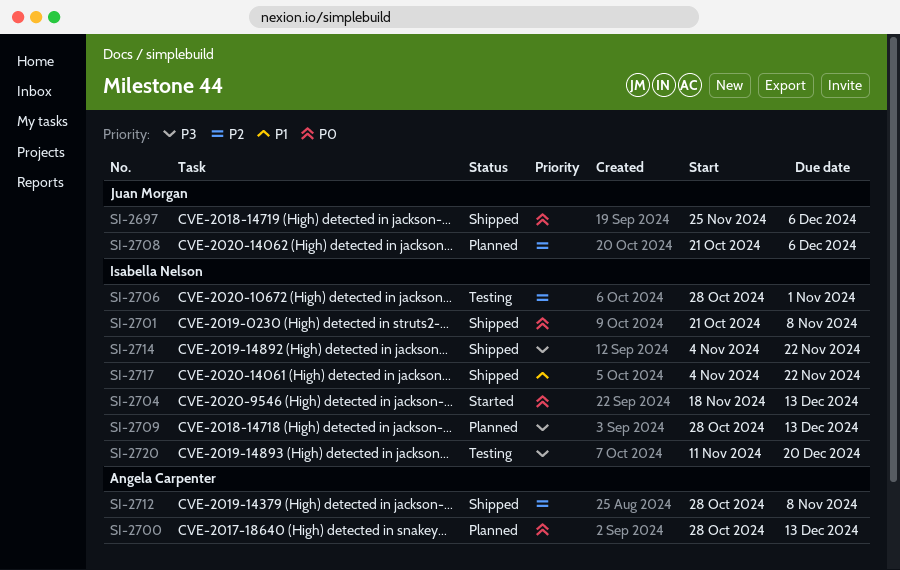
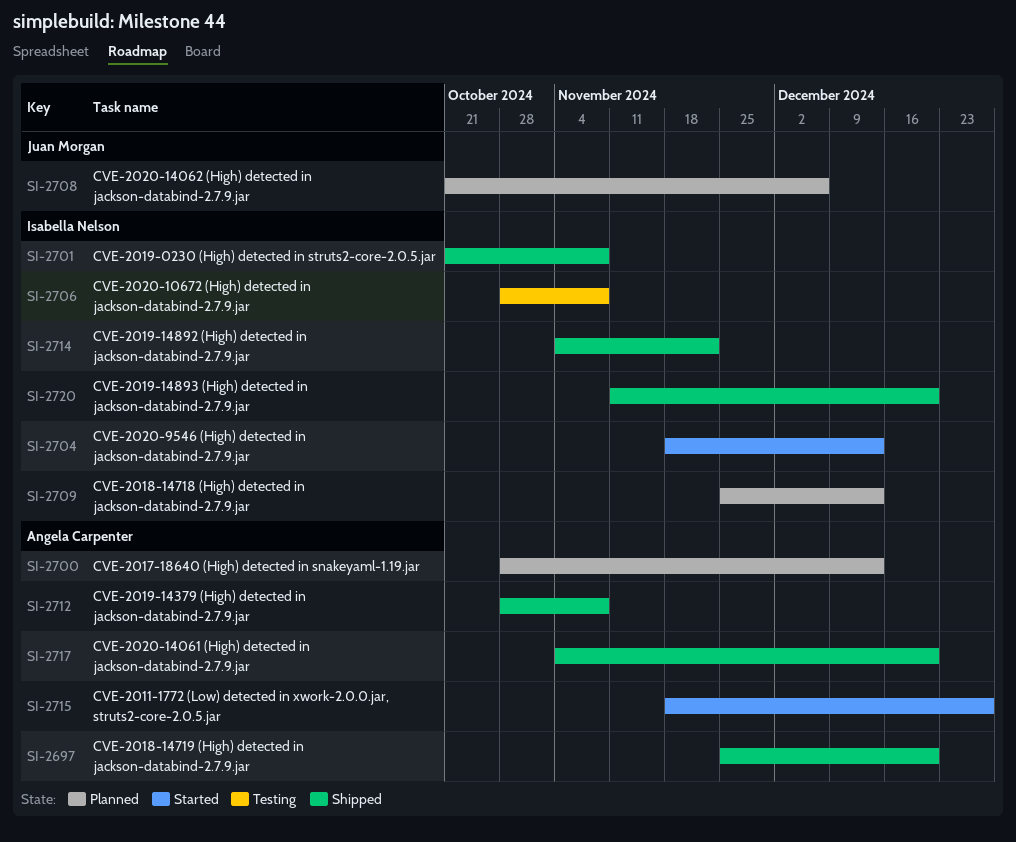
SI-2697, owner: Juan Morgan -> Angela Carpenter
SI-2697, due: Dec 6 -> Dec 20
SI-2706, due: Nov 1 -> Nov 8
SI-2709, start: Oct 28 -> Nov 25
SI-2715: none -> present
SI-2717, owner: Isabella Nelson -> Angela Carpenter
SI-2717, due: Nov 22 -> Dec 20
SI-2720, status: Testing -> Shipped

